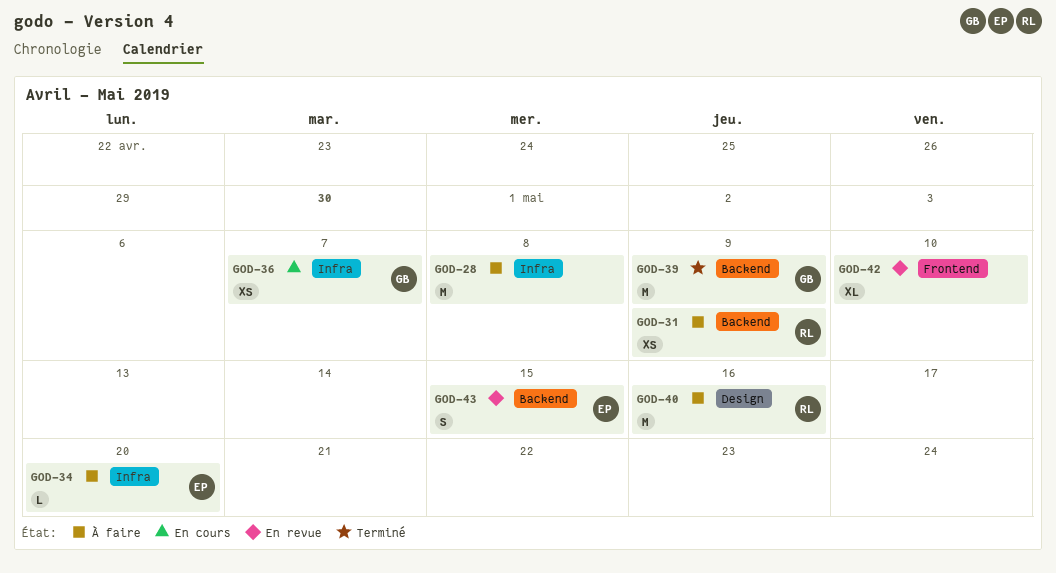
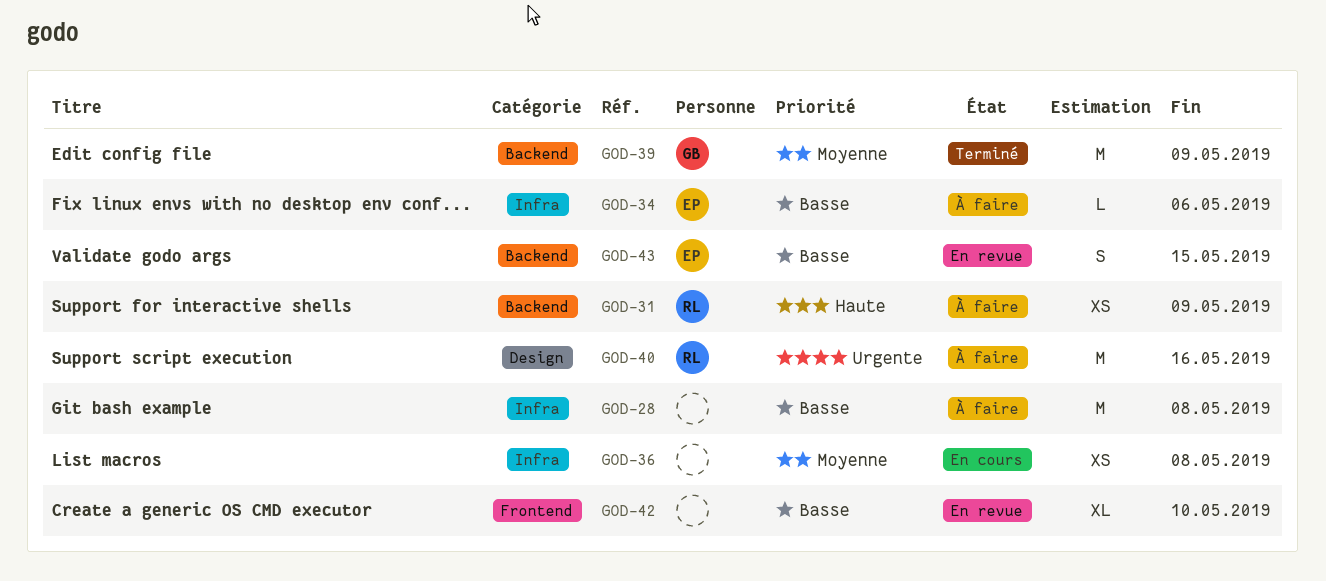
GOD-34, due: May 20 -> May 6
GOD-36, owner: GB -> none
GOD-36, due: May 7 -> May 8

